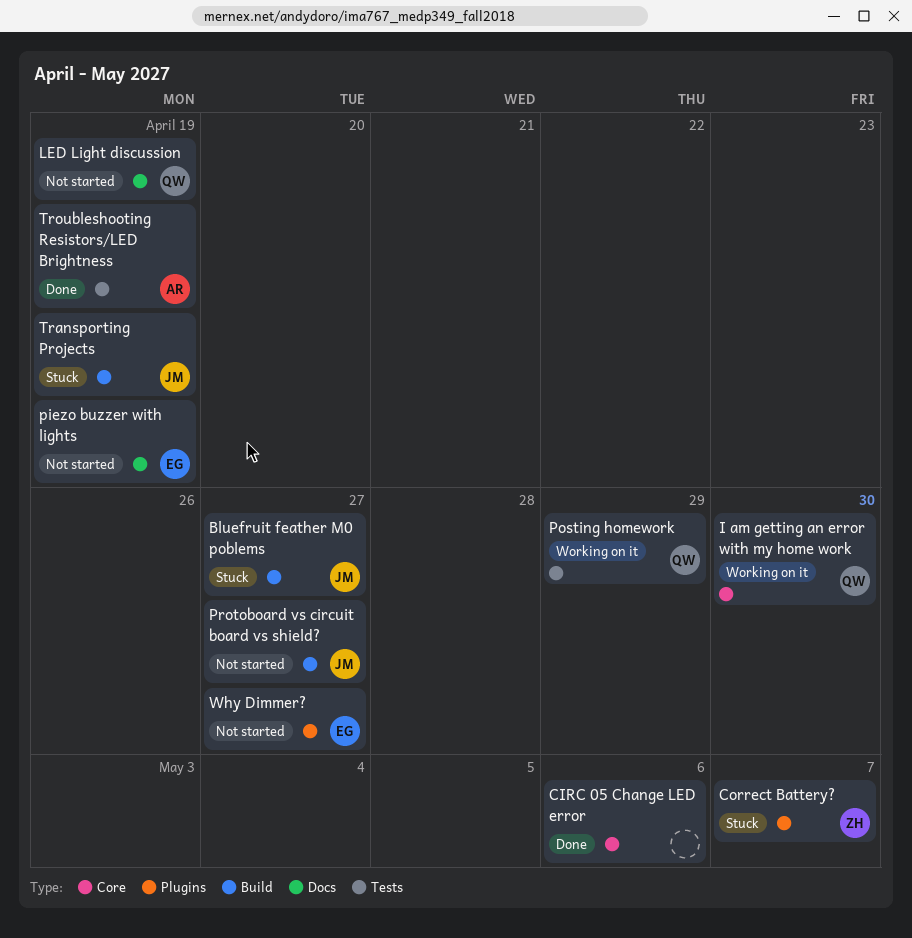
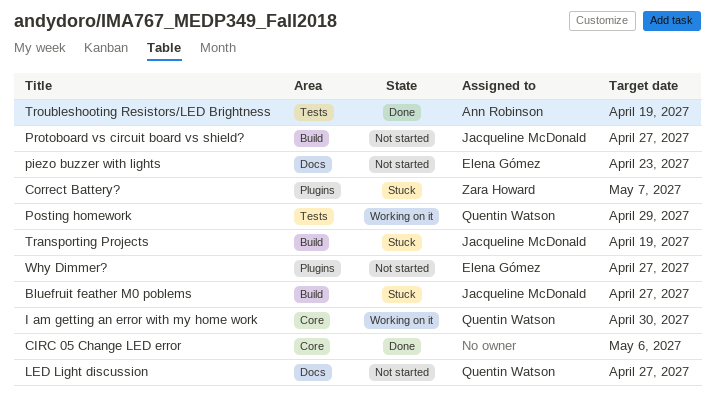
LED Light discussion, due: Apr 19 -> Apr 27
piezo buzzer with lights, due: Apr 19 -> Apr 23

